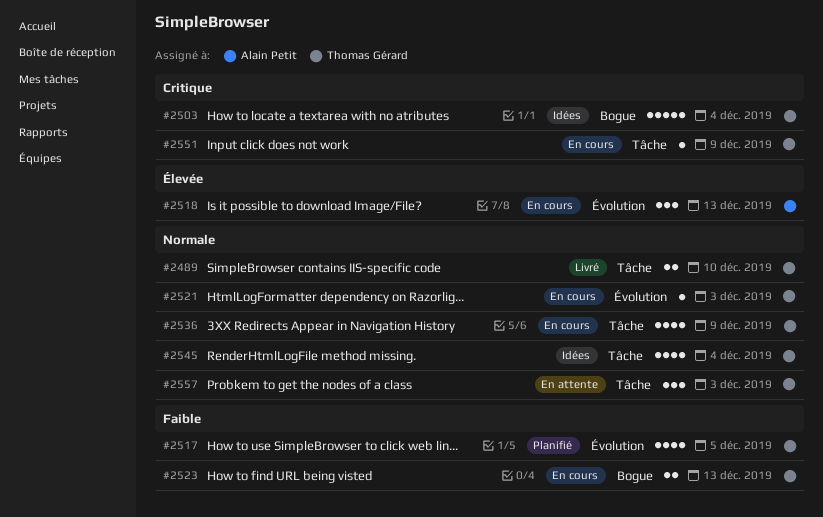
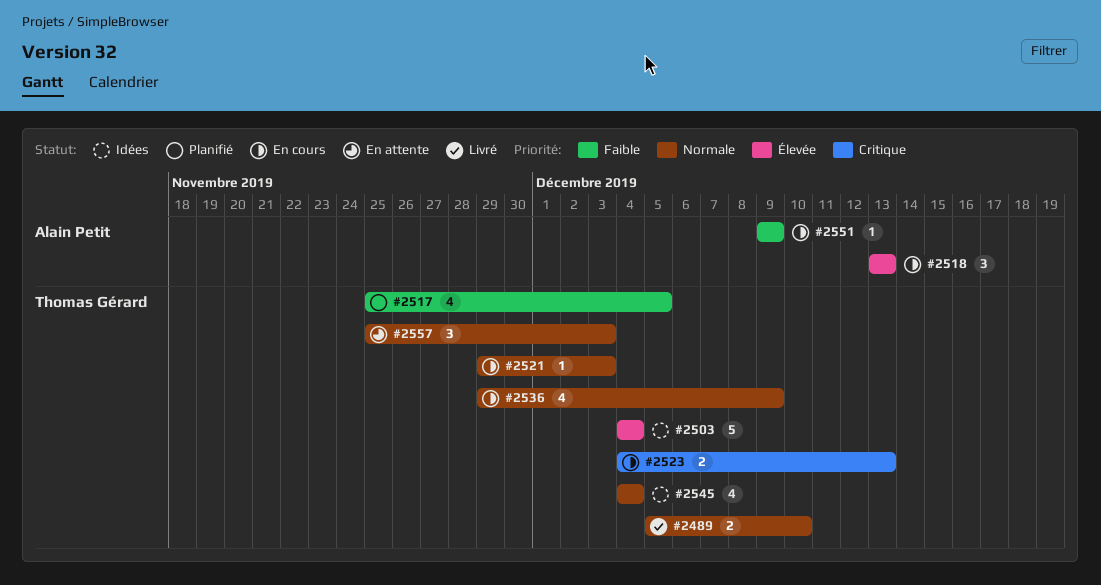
#2503, priority: Critique -> Élevée
#2523, priority: Faible -> Critique
#2551, owner: Thomas Gérard -> Alain Petit
#2551, priority: Critique -> Faible

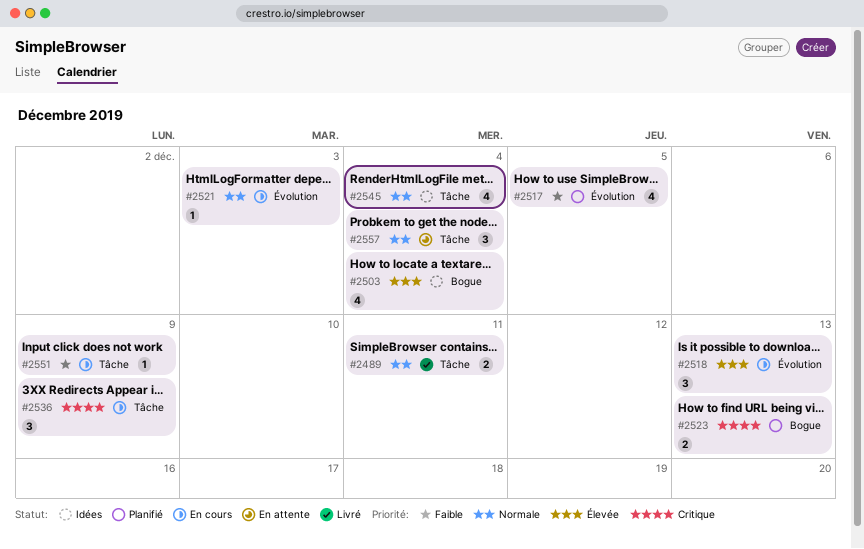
#2489, due: Dec 10 -> Dec 11
#2503, estimate: 5 -> 4
#2523, status: En cours -> Planifié
#2536, priority: Normale -> Critique
#2536, estimate: 4 -> 3
#2557, due: Dec 3 -> Dec 4

